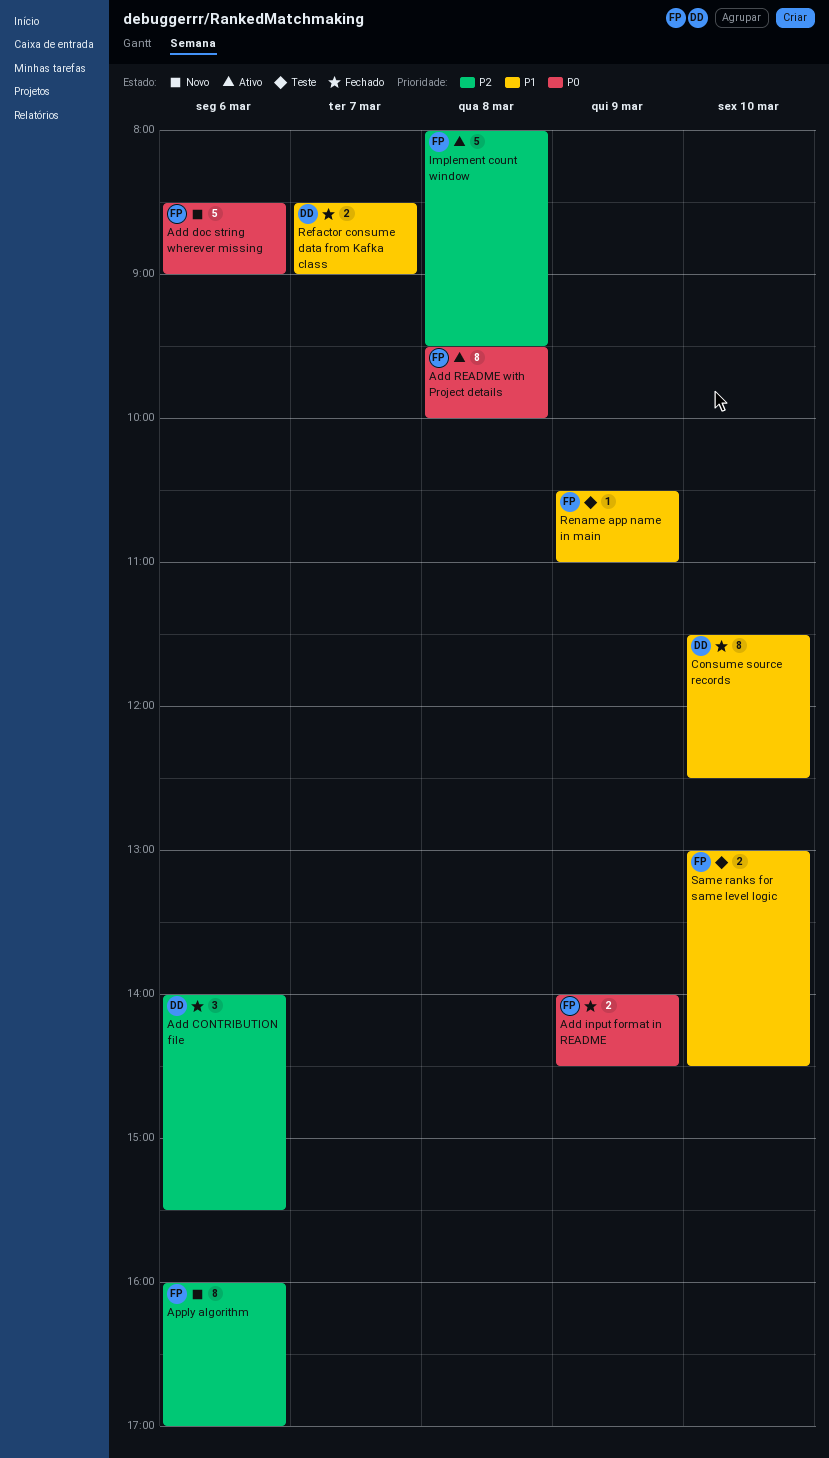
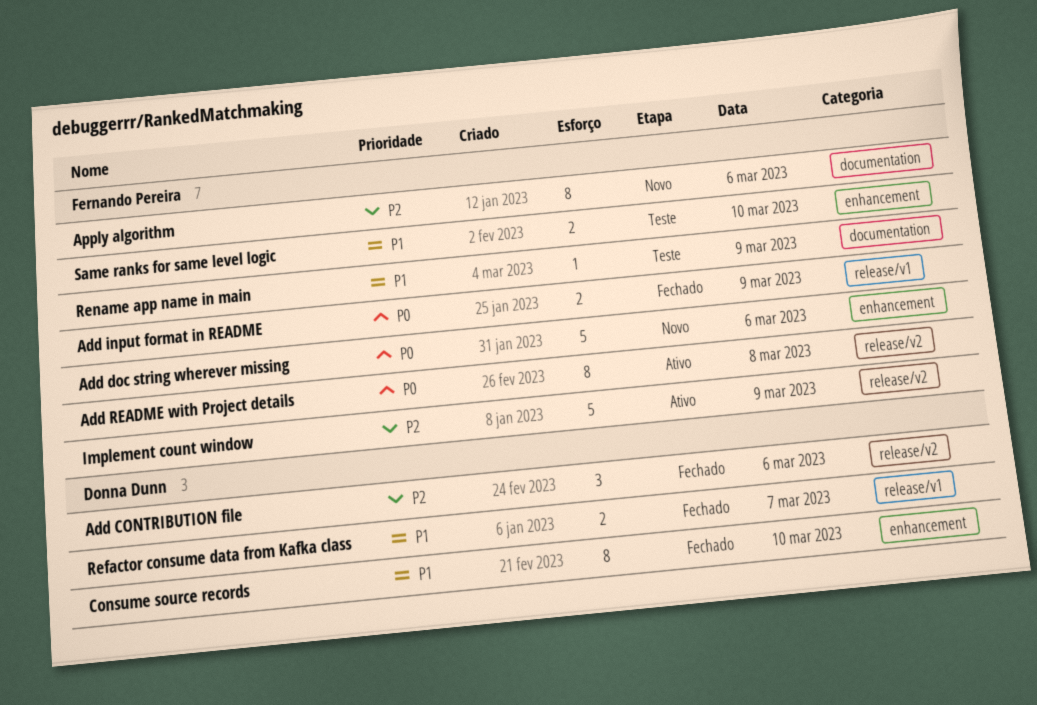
Implement count window, day: Mar 8 -> Mar 9

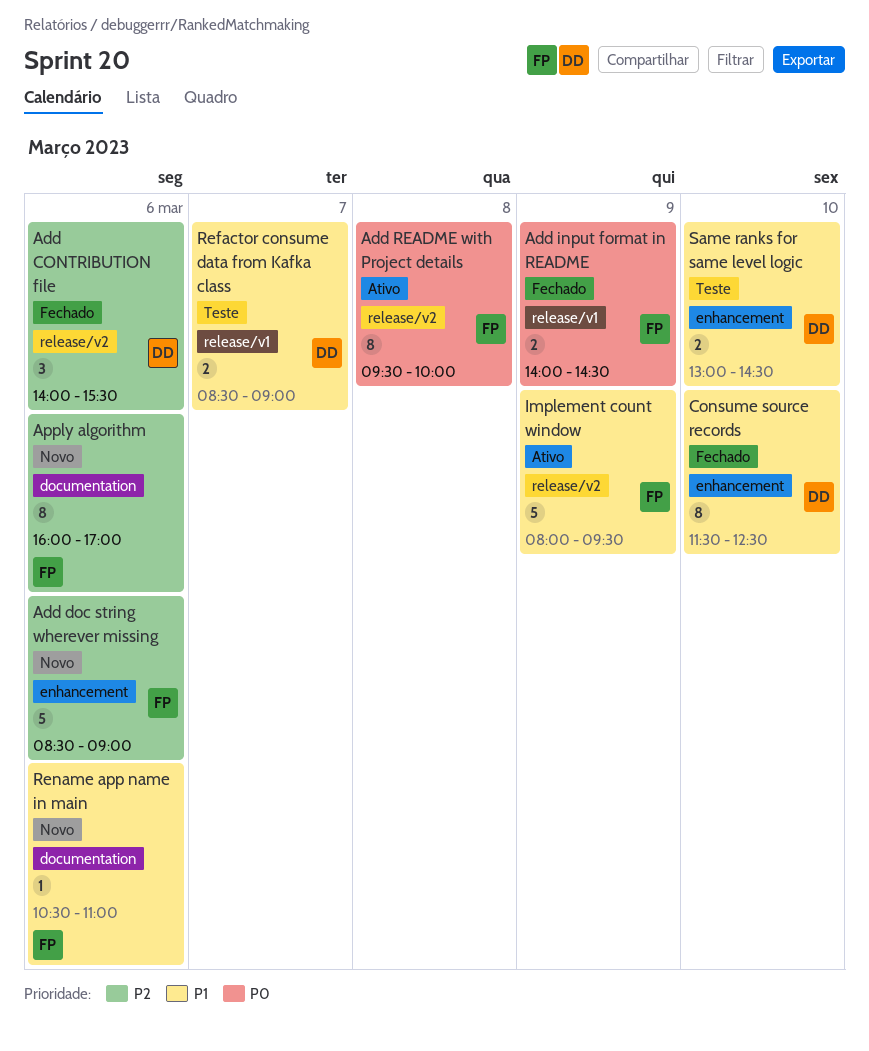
Add doc string wherever missing, priority: P0 -> P2
Implement count window, priority: P2 -> P1
Refactor consume data from Kafka class, status: Fechado -> Teste
Rename app name in main, status: Teste -> Novo
Rename app name in main, day: Mar 9 -> Mar 6
Same ranks for same level logic, owner: Fernando Pereira -> Donna Dunn

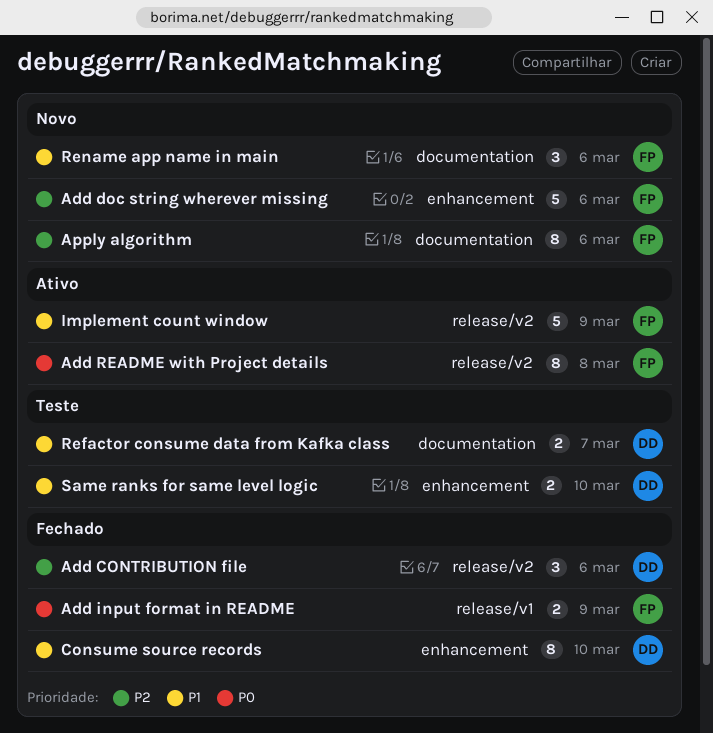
Refactor consume data from Kafka class, label: release/v1 -> documentation
Rename app name in main, estimate: 1 -> 3

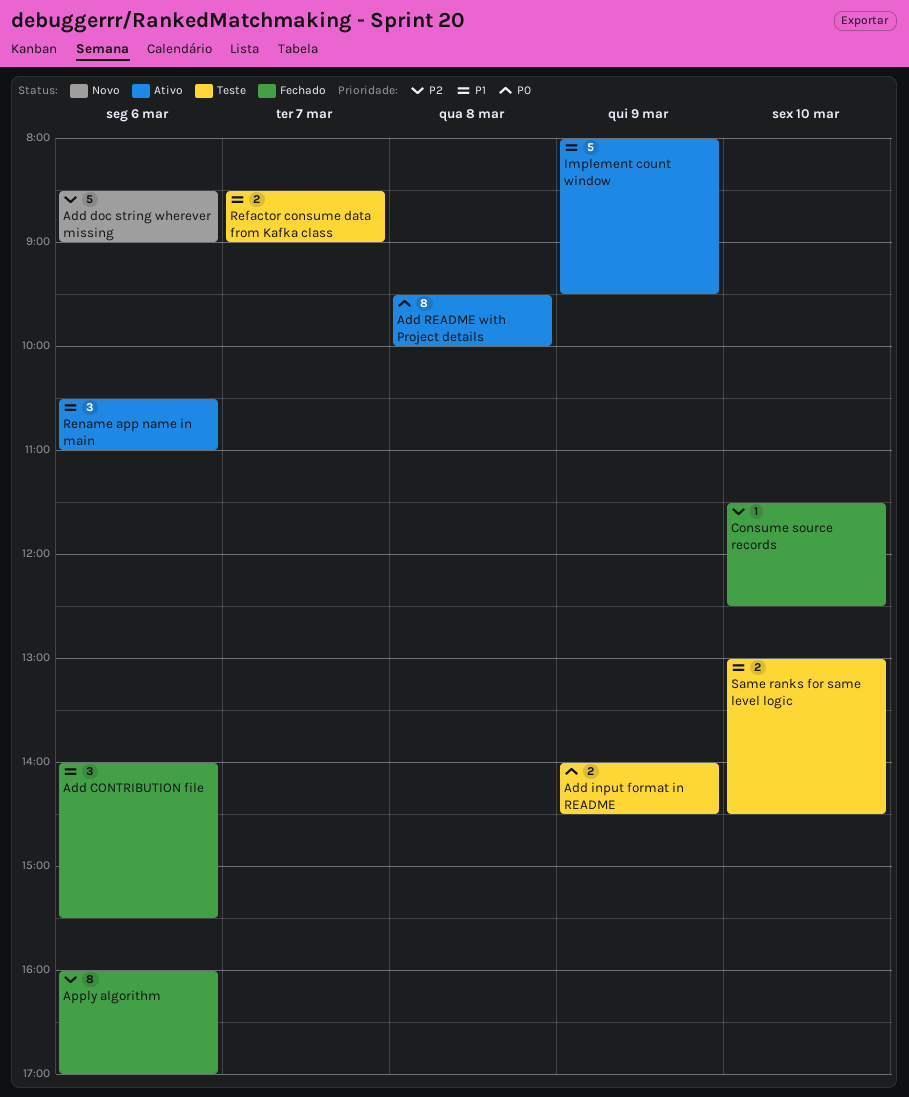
Add CONTRIBUTION file, priority: P2 -> P1
Add input format in README, status: Fechado -> Teste
Apply algorithm, status: Novo -> Fechado
Consume source records, priority: P1 -> P2
Consume source records, estimate: 8 -> 1
Rename app name in main, status: Novo -> Ativo

